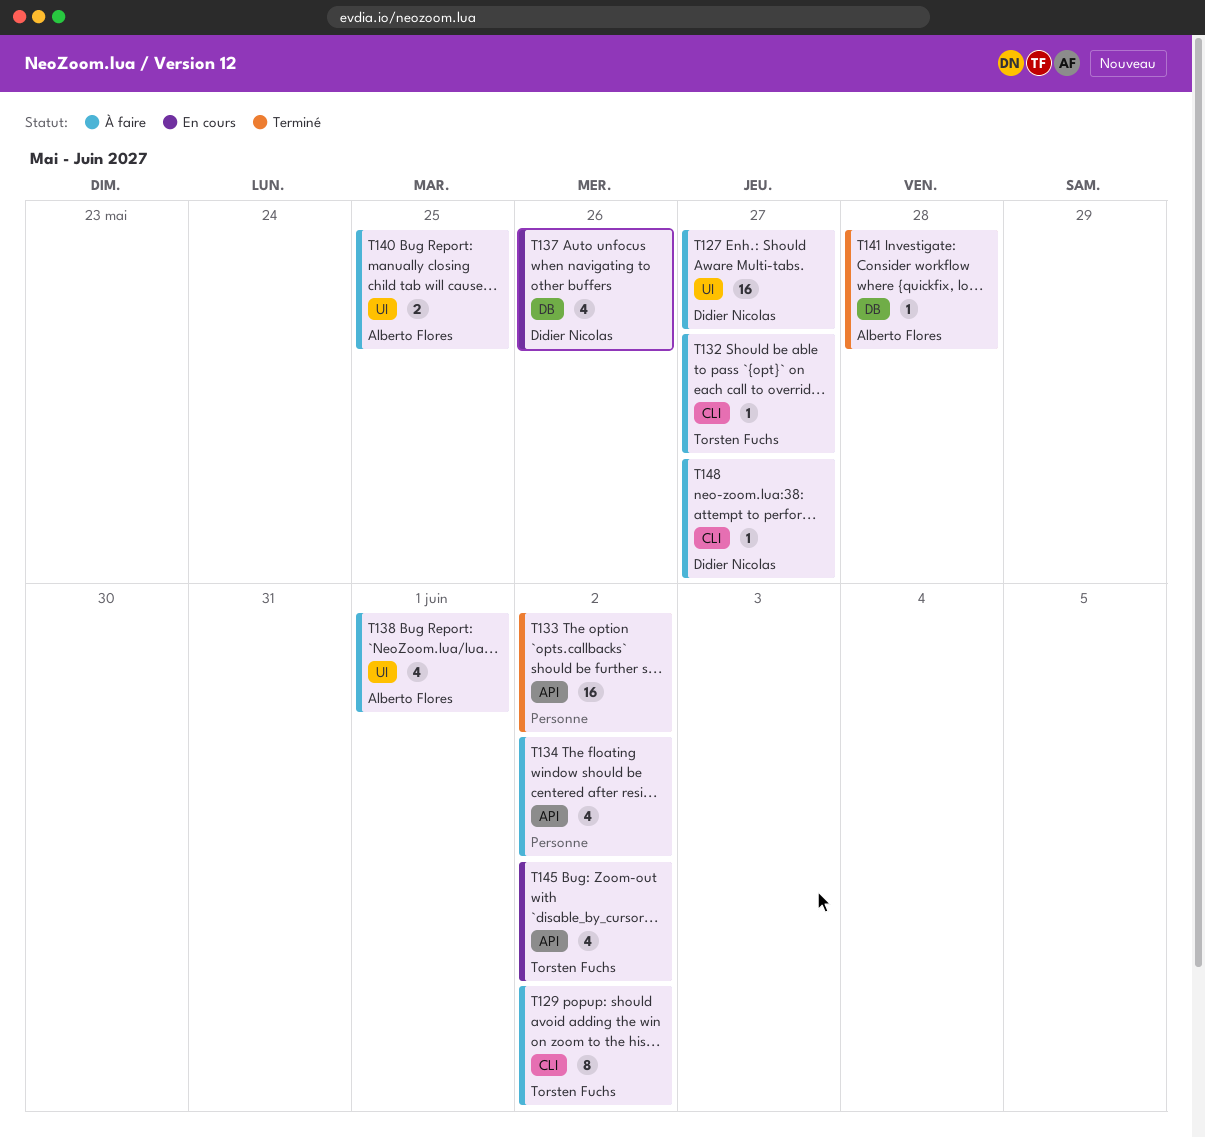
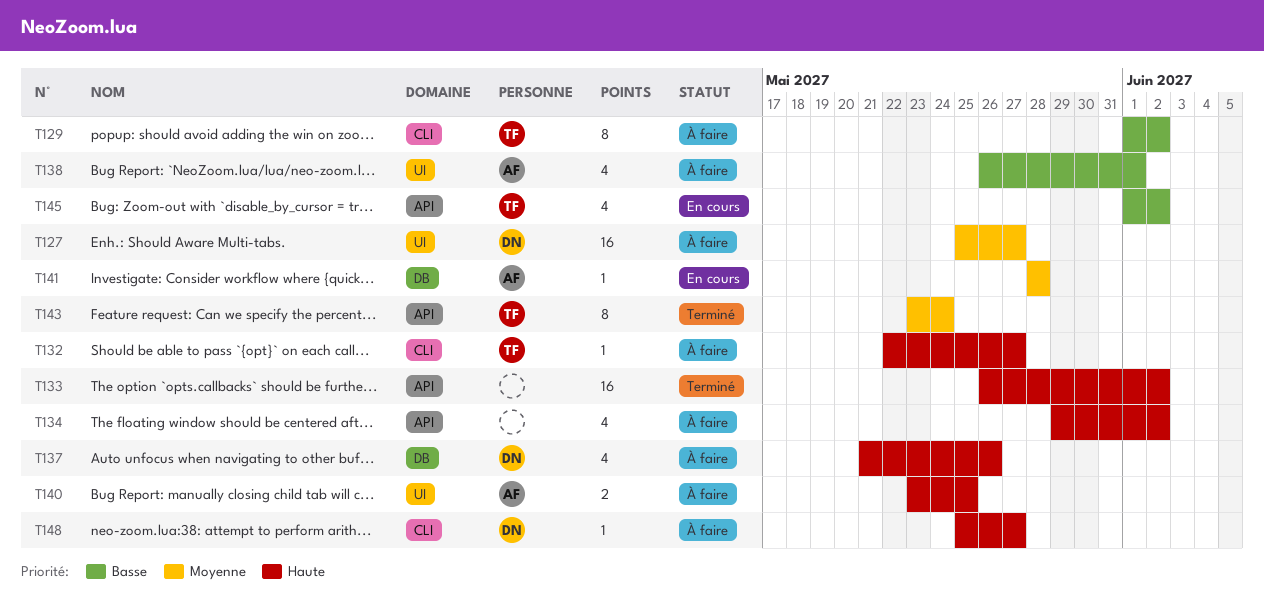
T137, status: En cours -> À faire
T141, status: Terminé -> En cours
T143: none -> present

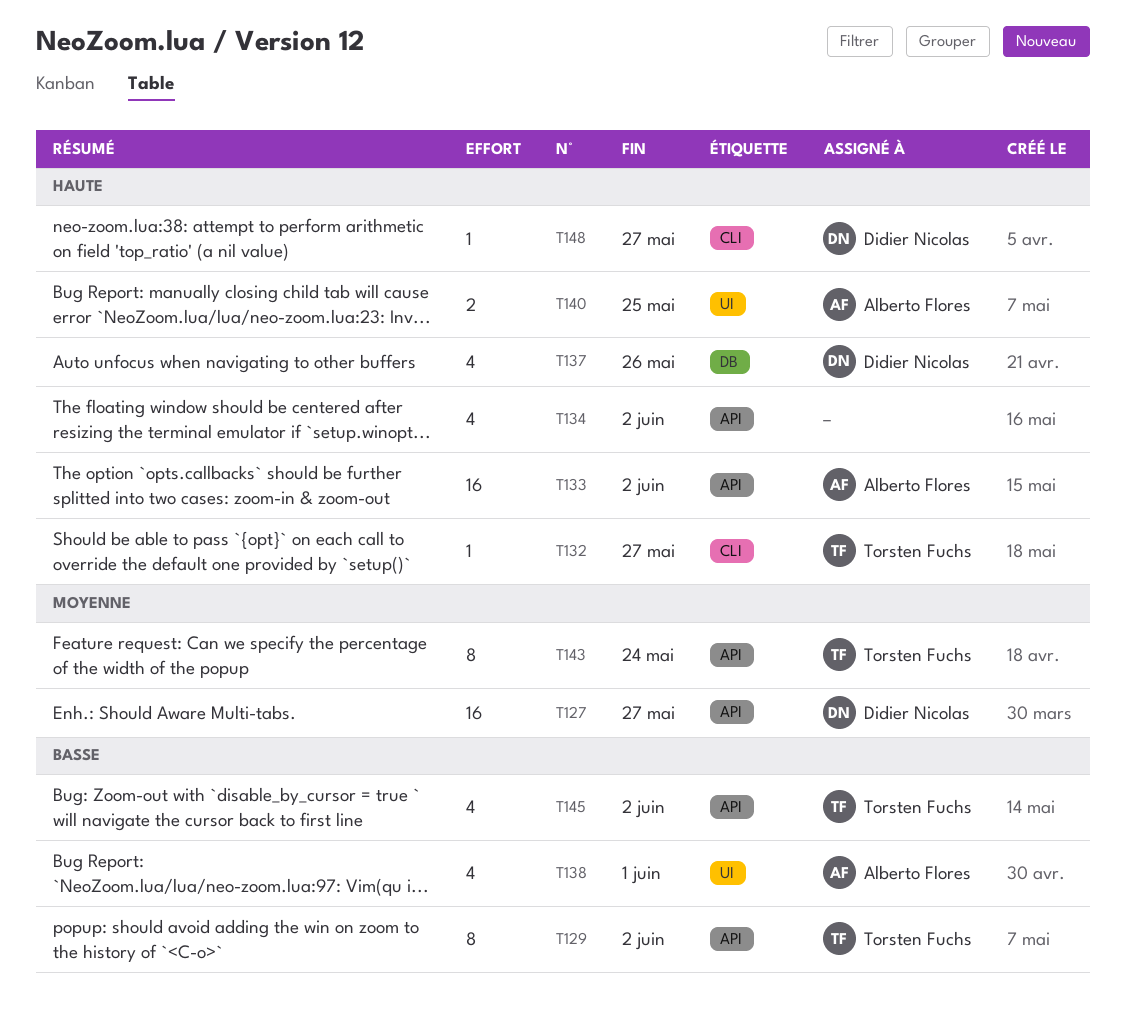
T127, label: UI -> API
T129, label: CLI -> API
T133, owner: none -> Alberto Flores
T141: present -> none

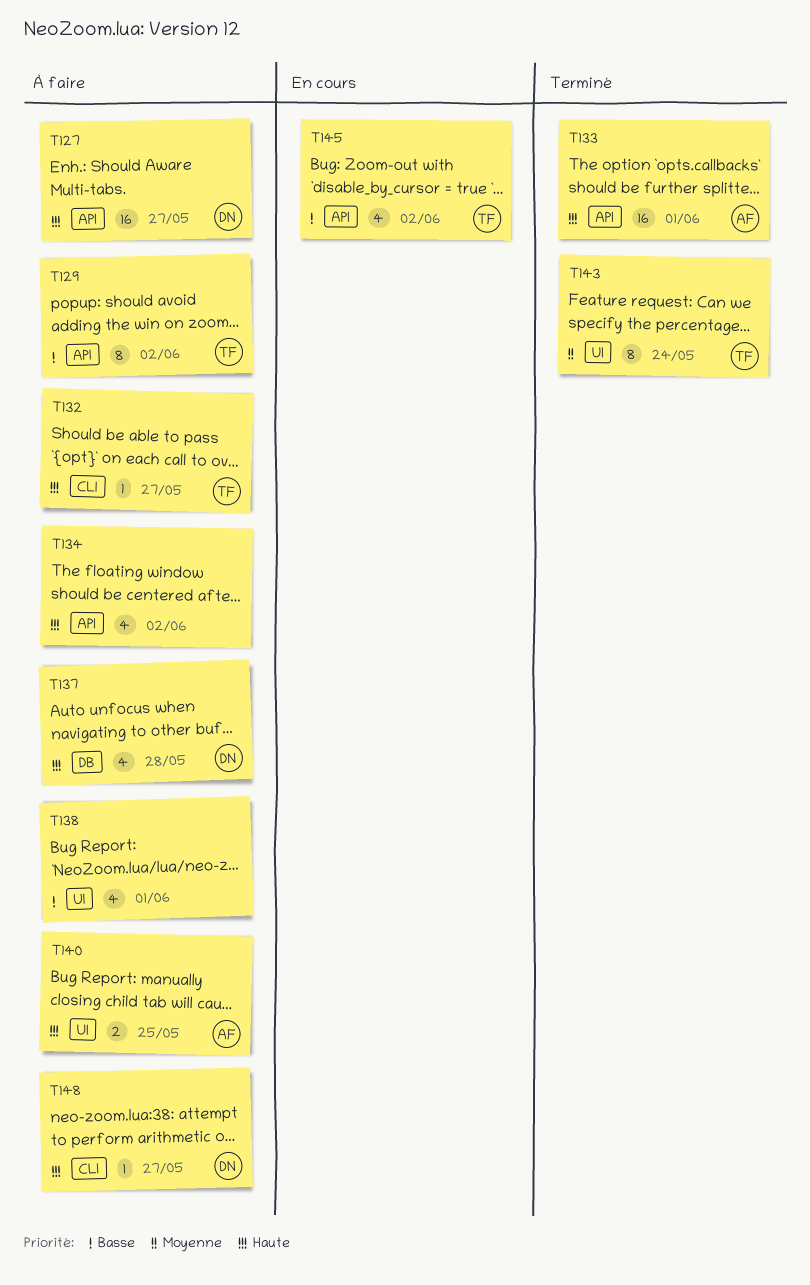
T127, priority: Moyenne -> Haute
T133, due: Jun 2 -> Jun 1
T137, due: May 26 -> May 28
T138, owner: Alberto Flores -> none
T143, label: API -> UI

